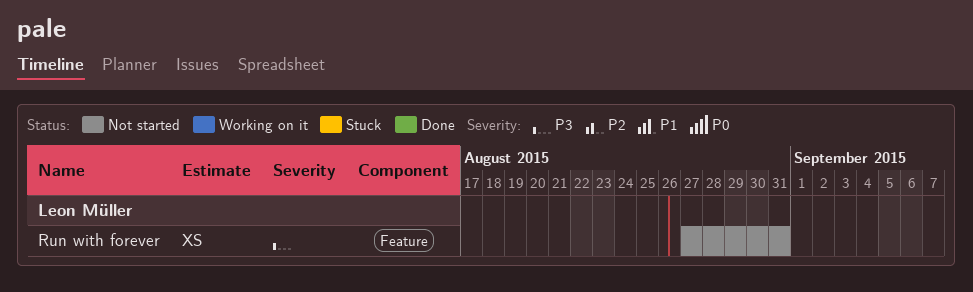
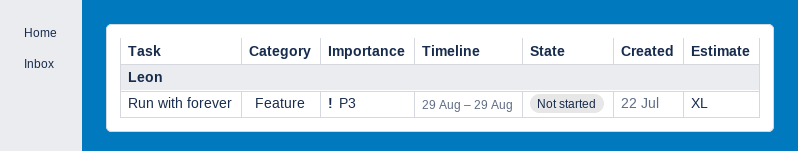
Run with forever, estimate: XS -> XL
Run with forever, start: Aug 27 -> Aug 29
Run with forever, due: Aug 31 -> Aug 29

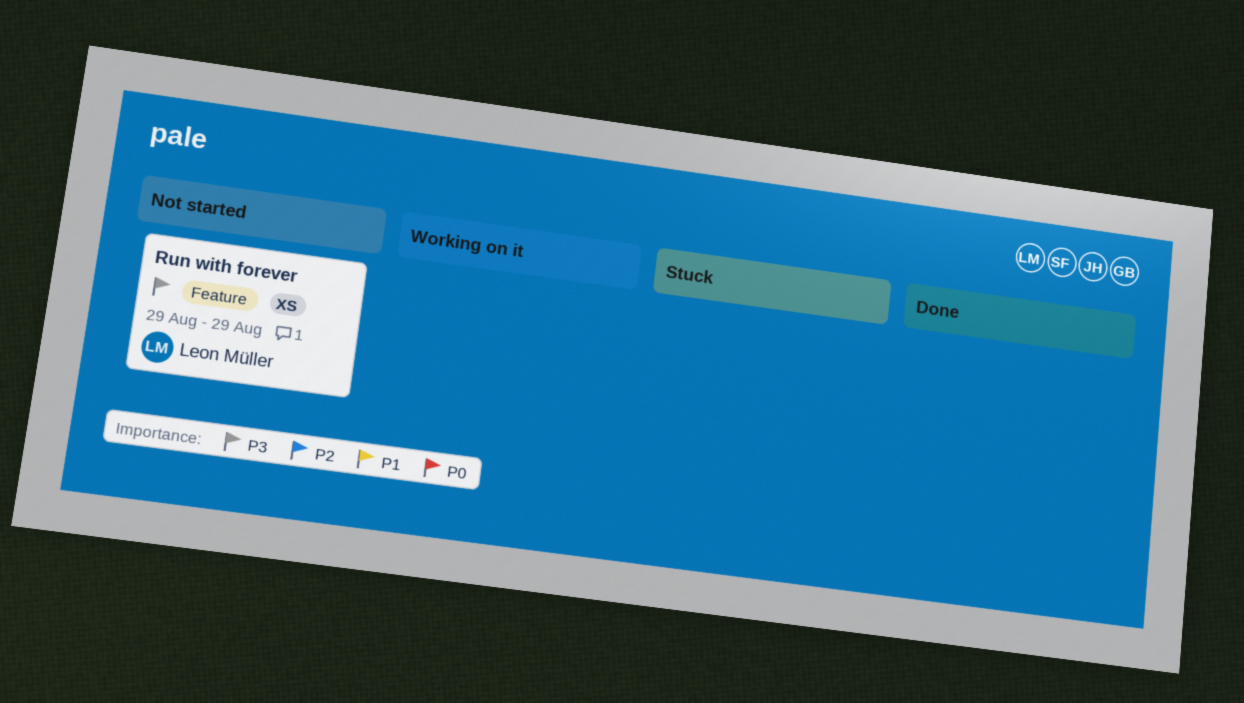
Run with forever, estimate: XL -> XS

